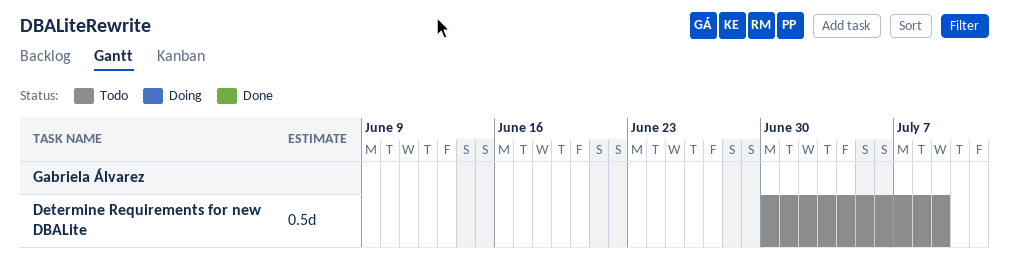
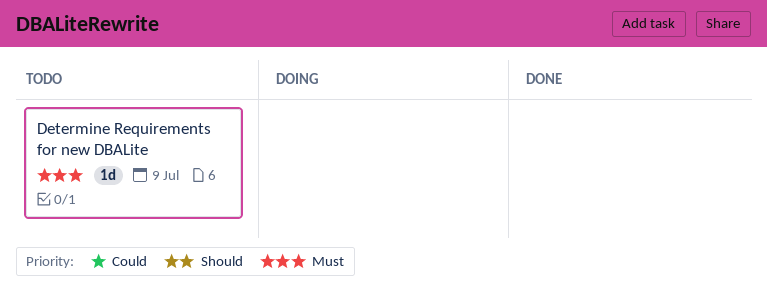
Determine Requirements for new DBALite, estimate: 0.5d -> 1d

